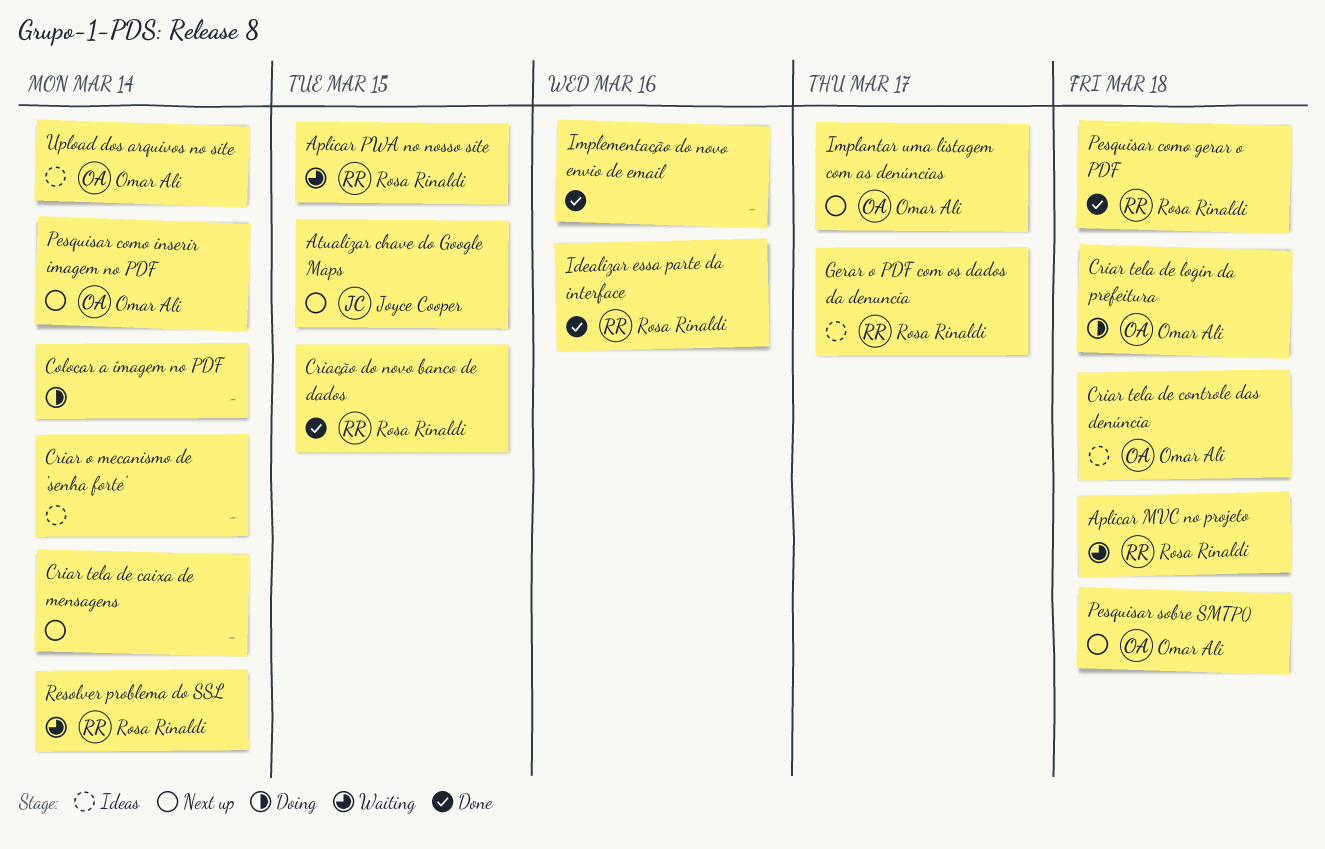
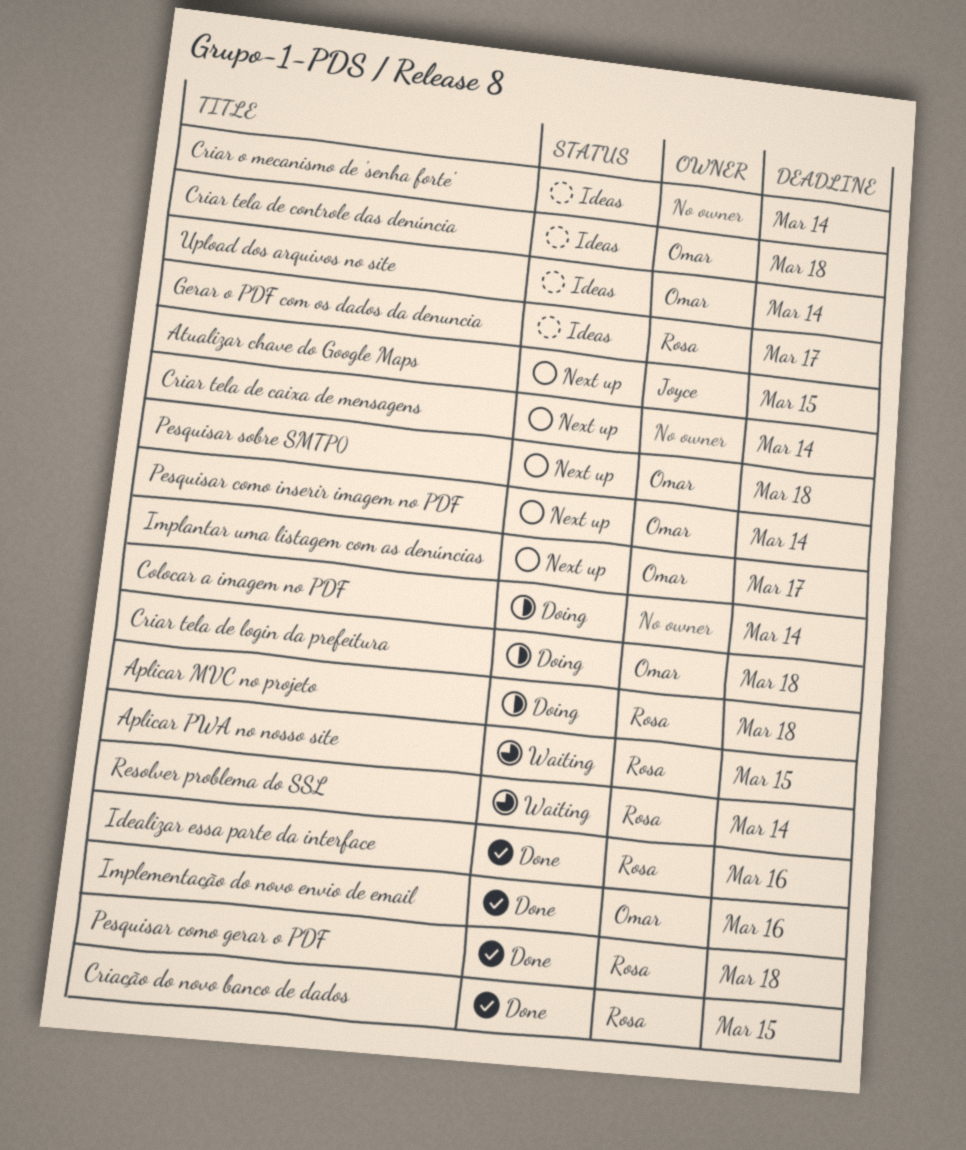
Aplicar MVC no projeto, status: Waiting -> Doing
Implementação do novo envio de email, owner: none -> Omar Ali

